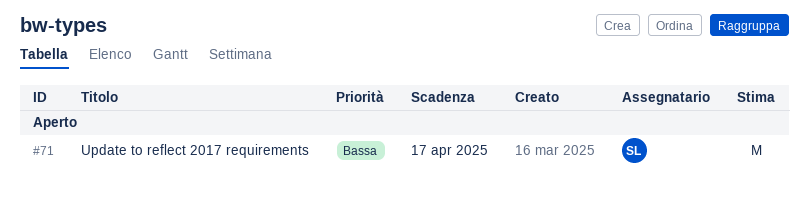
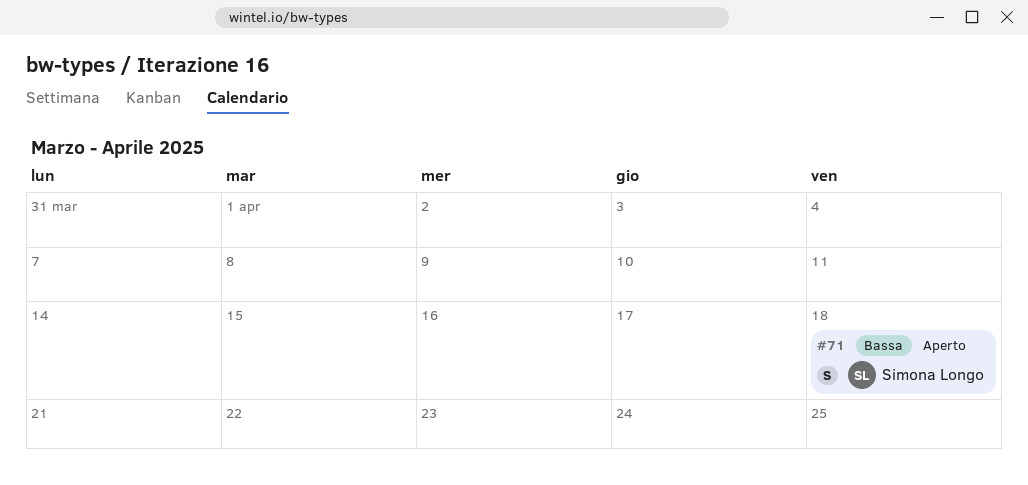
#71, estimate: M -> S
#71, due: Apr 17 -> Apr 18

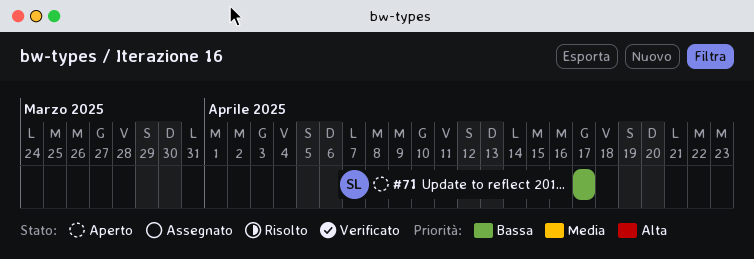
#71, due: Apr 18 -> Apr 17

